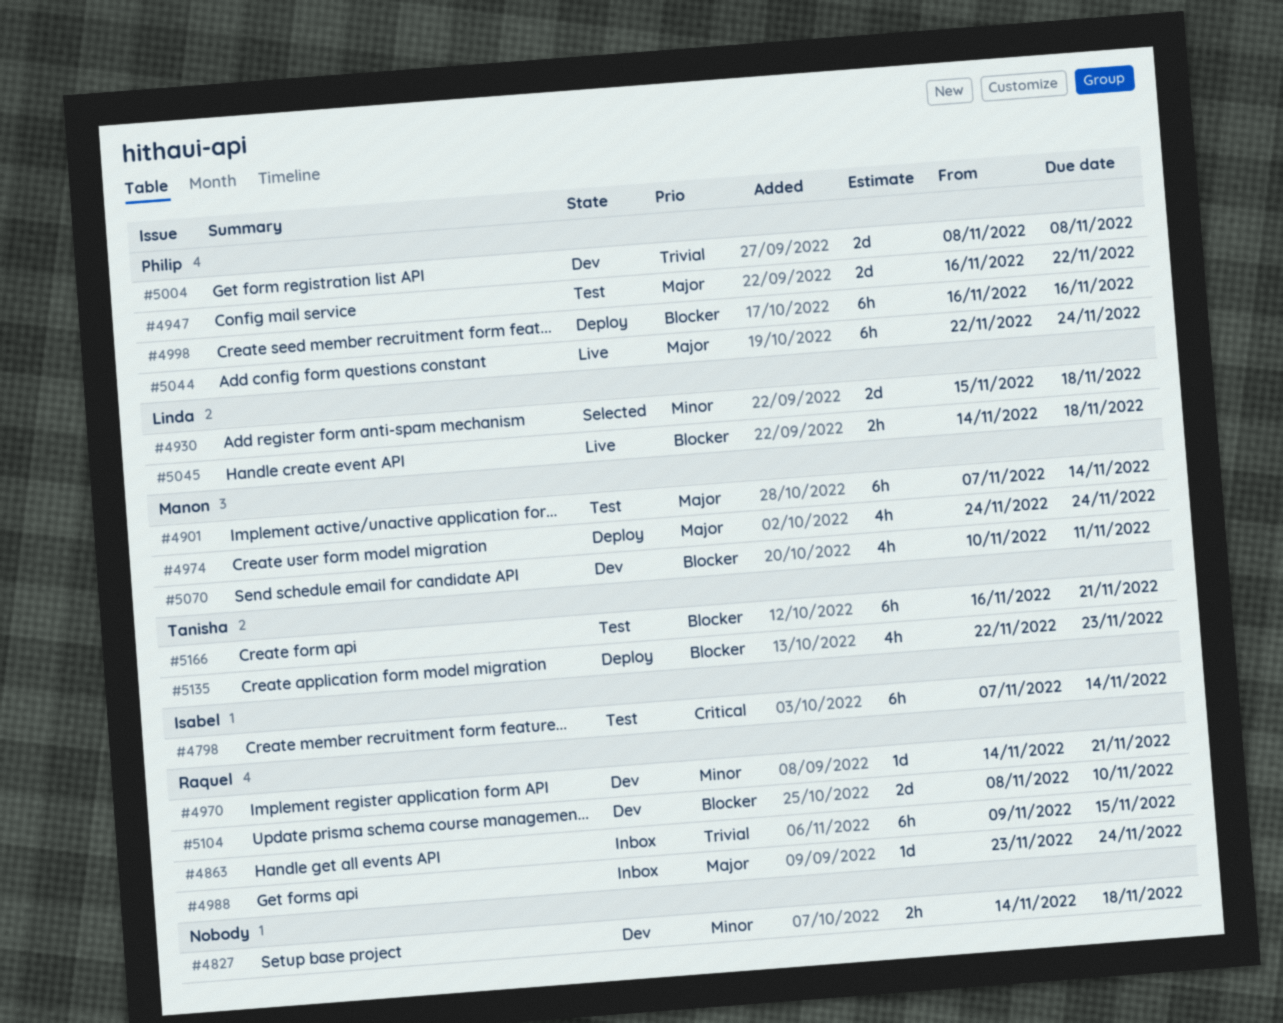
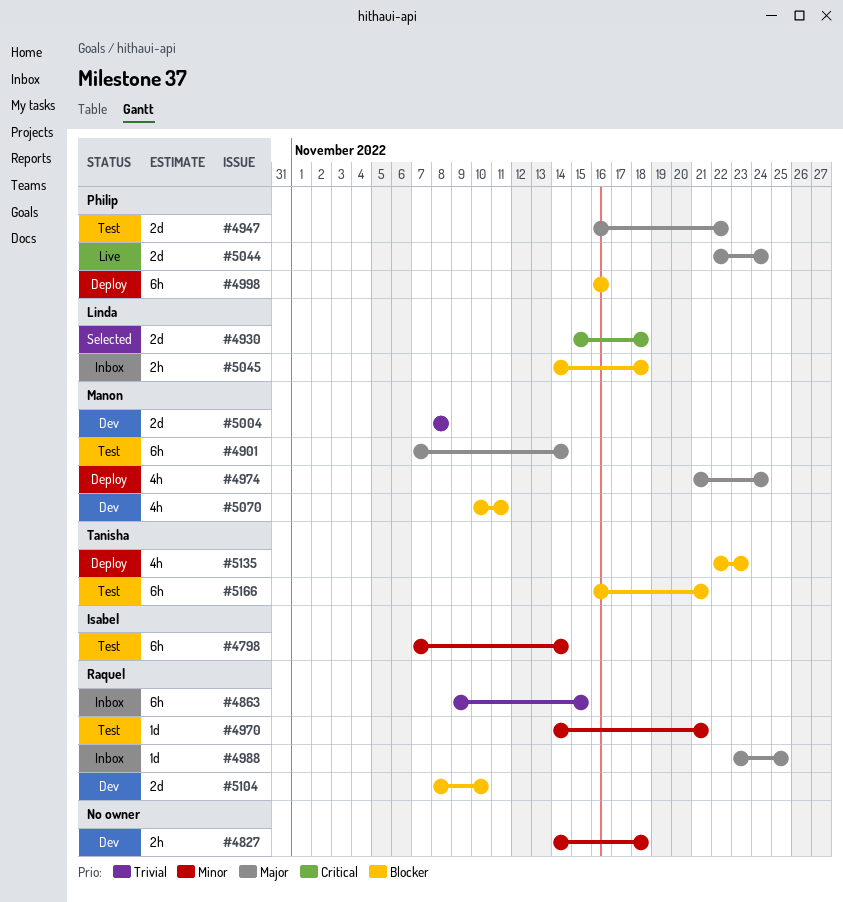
#4798, priority: Critical -> Minor
#4930, priority: Minor -> Critical
#4970, status: Dev -> Test
#4974, start: Nov 24 -> Nov 21
#4988, due: Nov 24 -> Nov 25
#5004, owner: Philip -> Manon
#5044, estimate: 6h -> 2d
#5045, status: Live -> Inbox

